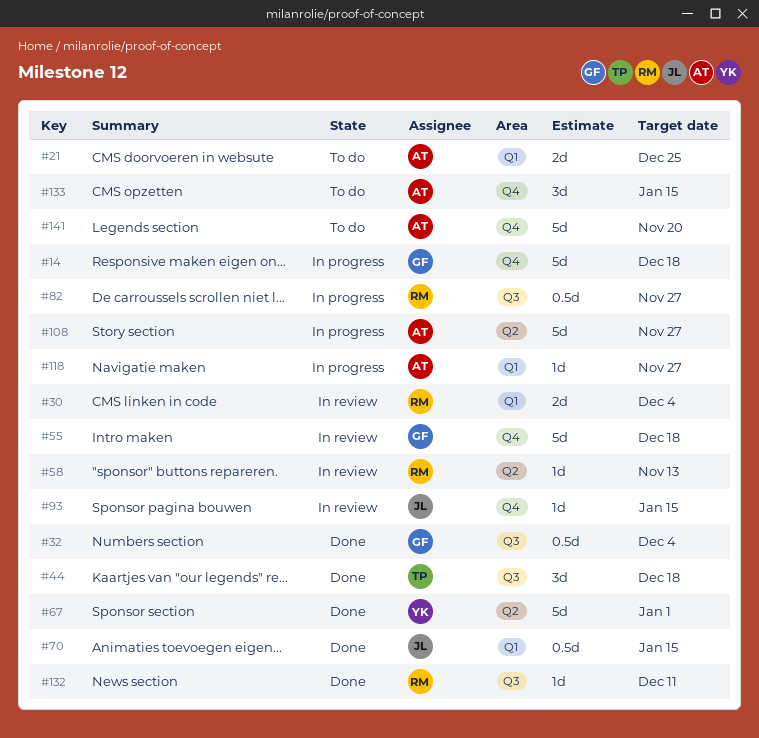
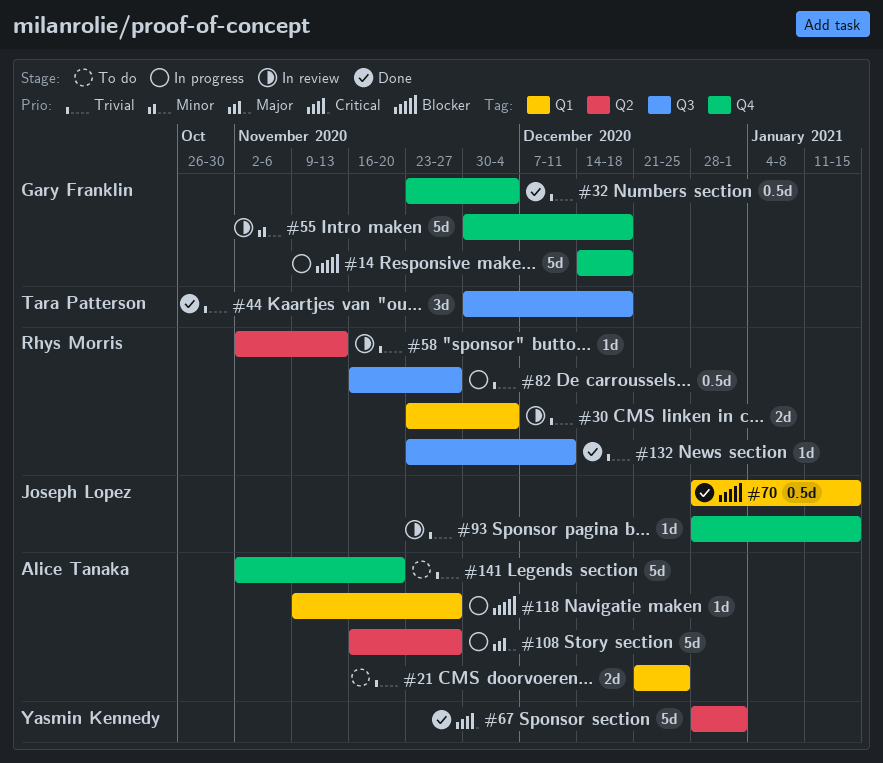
#32, label: Q3 -> Q4
#133: present -> none

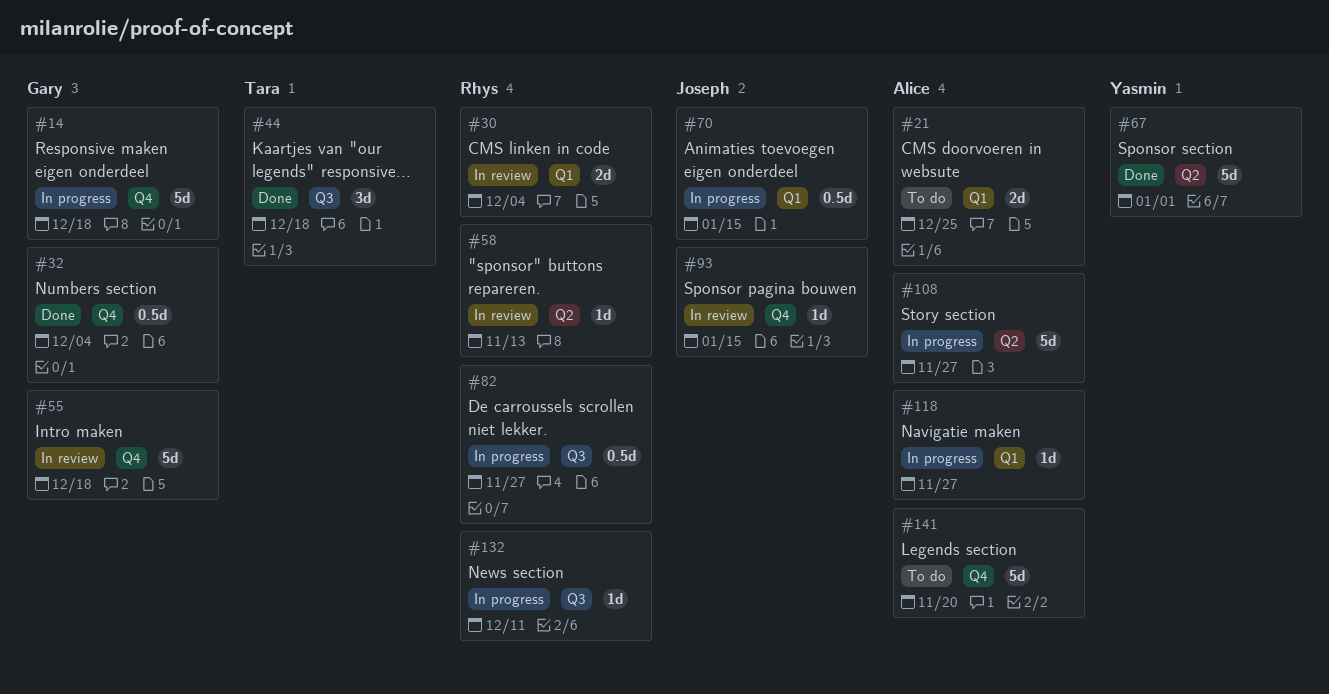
#70, status: Done -> In progress
#132, status: Done -> In progress

